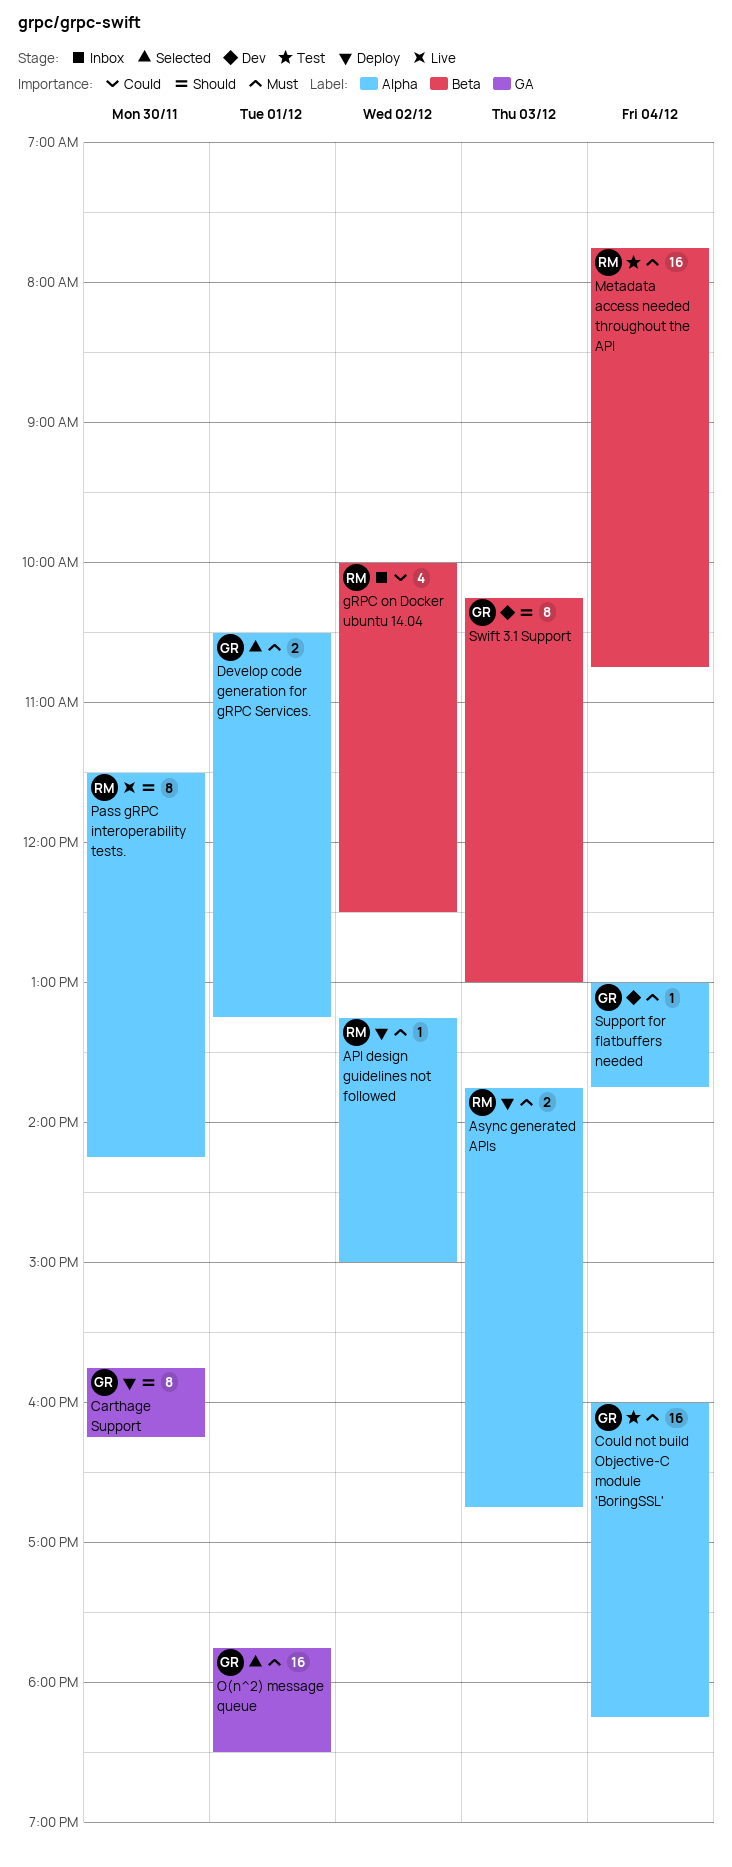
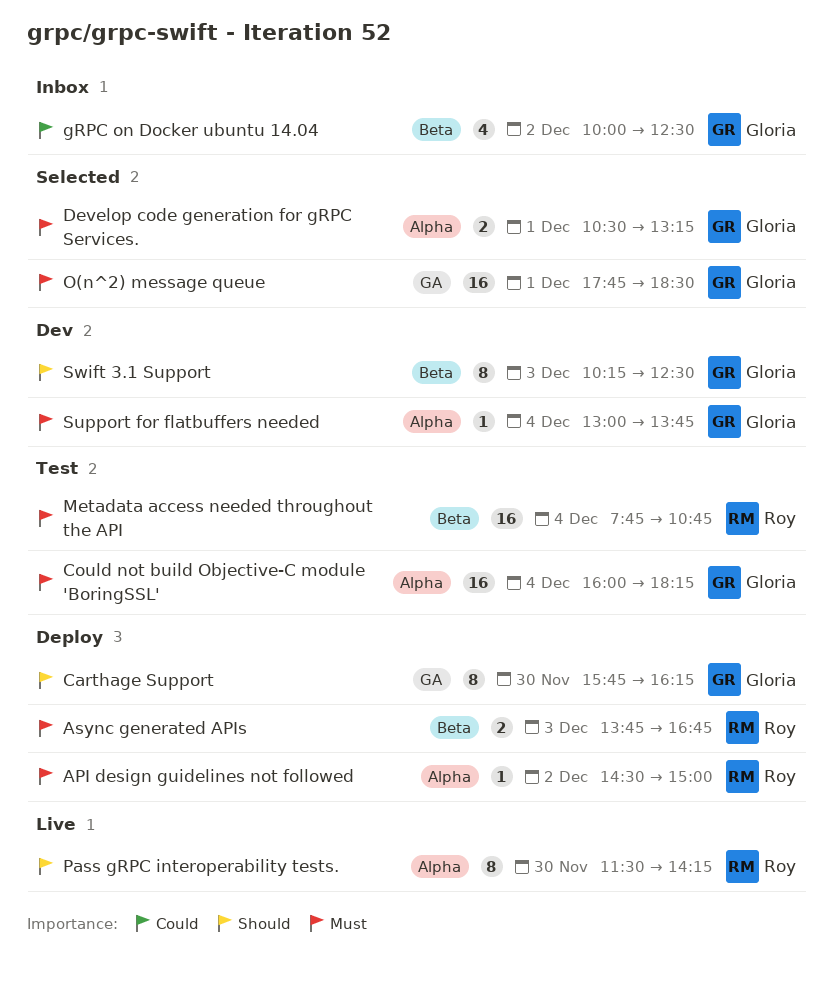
API design guidelines not followed, begins: 13:15 -> 14:30
Async generated APIs, label: Alpha -> Beta
gRPC on Docker ubuntu 14.04, owner: Roy -> Gloria
Swift 3.1 Support, ends: 13:00 -> 12:30

